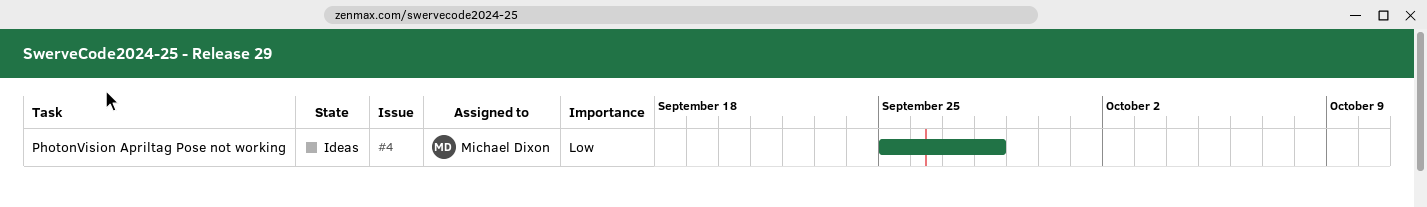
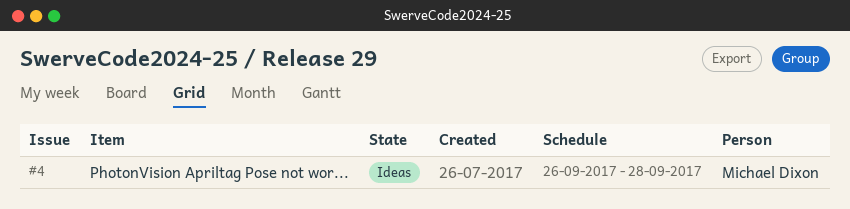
#4, start: Sep 25 -> Sep 26

